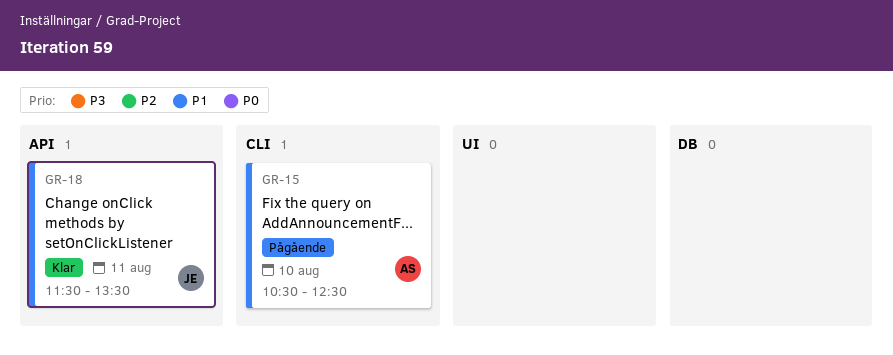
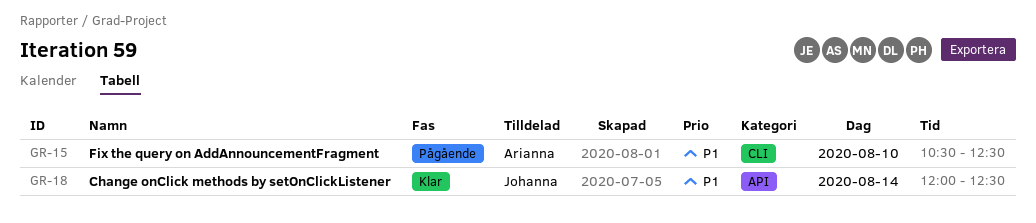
GR-18, day: Aug 11 -> Aug 14
GR-18, begins: 11:30 -> 12:00
GR-18, ends: 13:30 -> 12:30

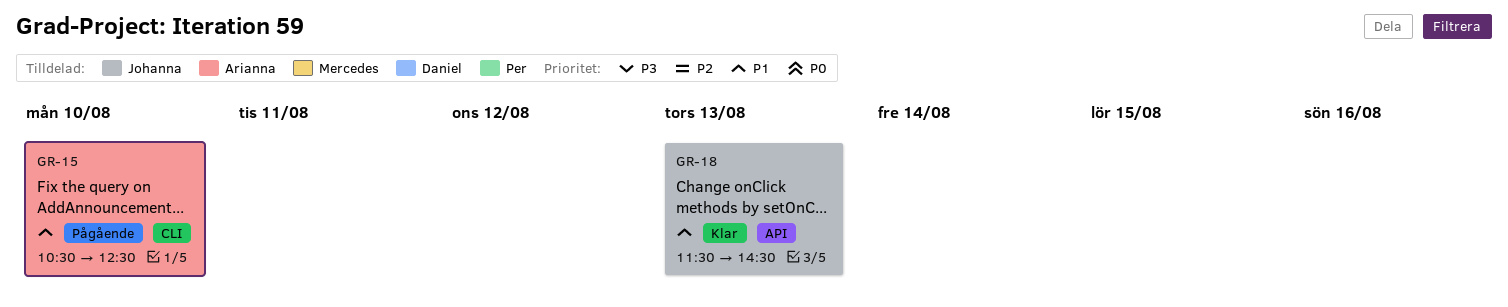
GR-18, day: Aug 14 -> Aug 13
GR-18, begins: 12:00 -> 11:30
GR-18, ends: 12:30 -> 14:30

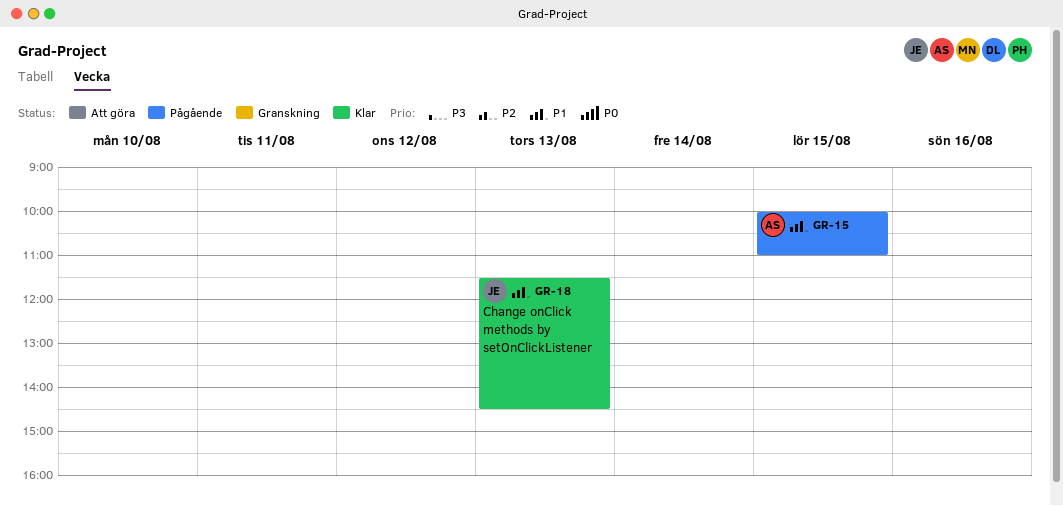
GR-15, day: Aug 10 -> Aug 15
GR-15, begins: 10:30 -> 10:00
GR-15, ends: 12:30 -> 11:00

